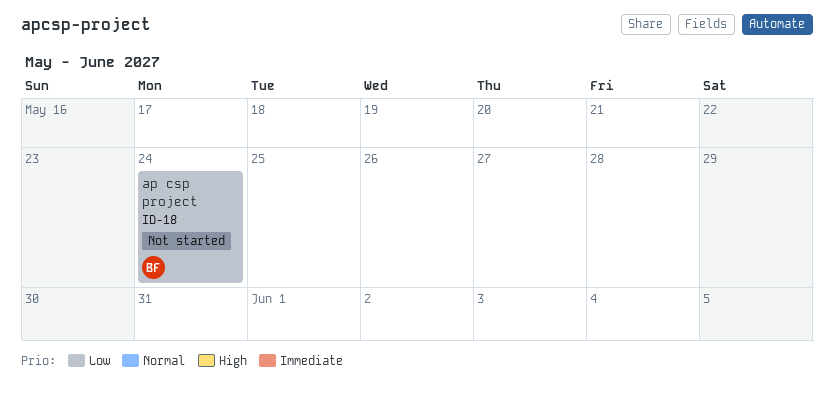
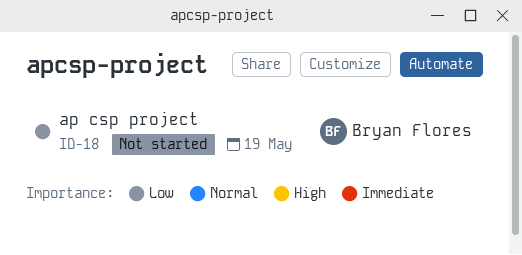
ID-18, due: May 24 -> May 19

